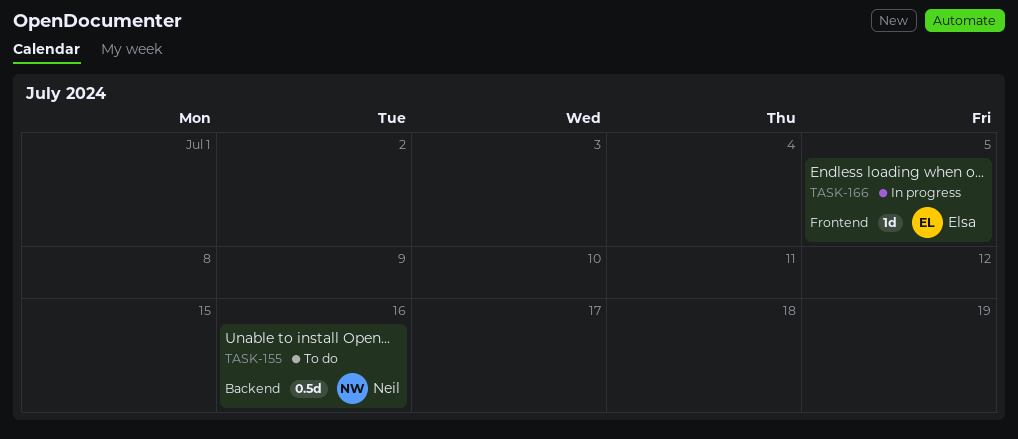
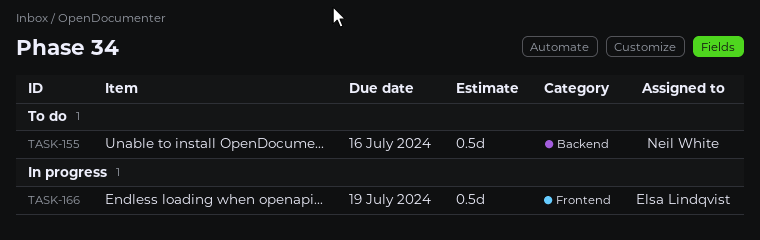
TASK-166, estimate: 1d -> 0.5d
TASK-166, due: Jul 5 -> Jul 19

